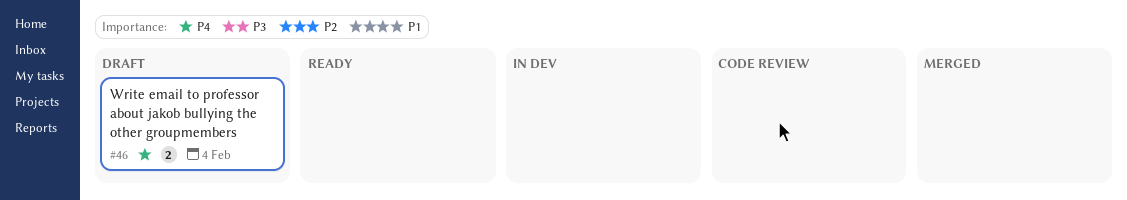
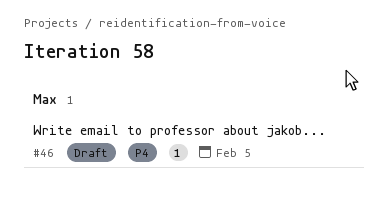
#46, estimate: 2 -> 1
#46, due: Feb 4 -> Feb 5

